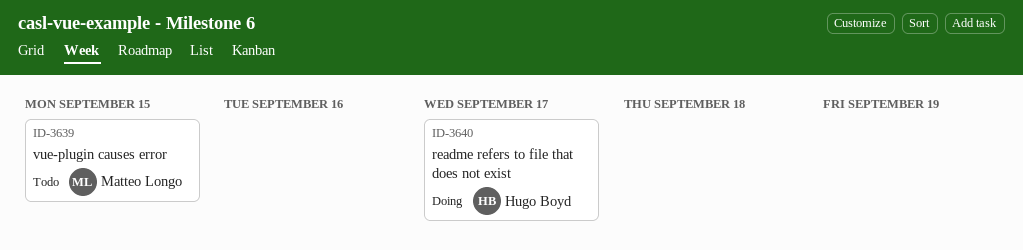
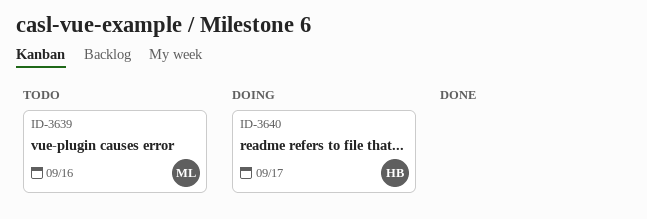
ID-3639, due: Sep 15 -> Sep 16

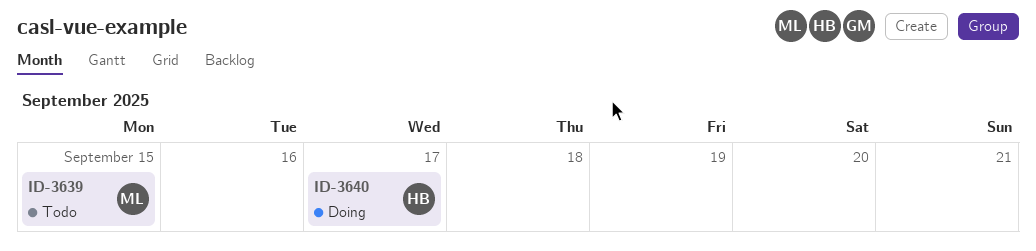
ID-3639, due: Sep 16 -> Sep 15

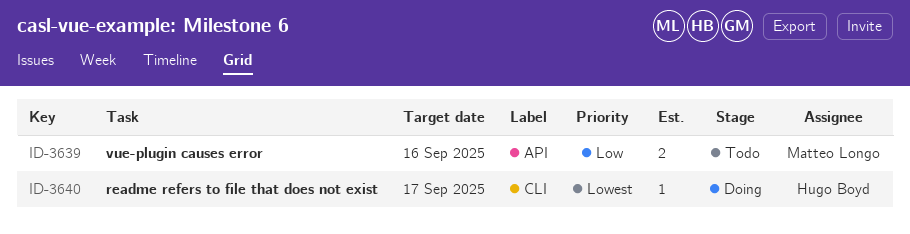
ID-3639, due: Sep 15 -> Sep 16

